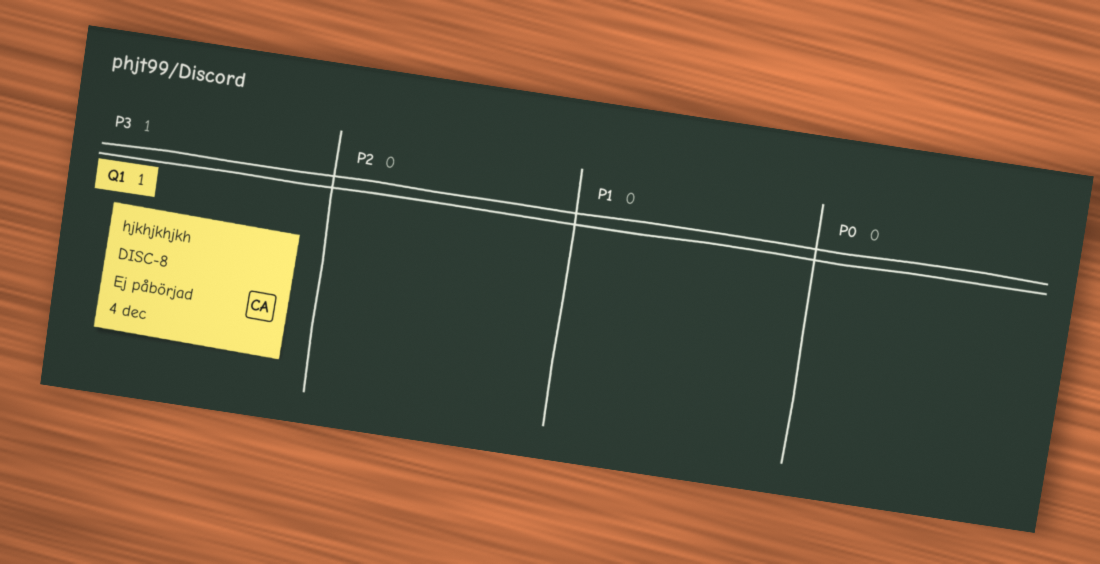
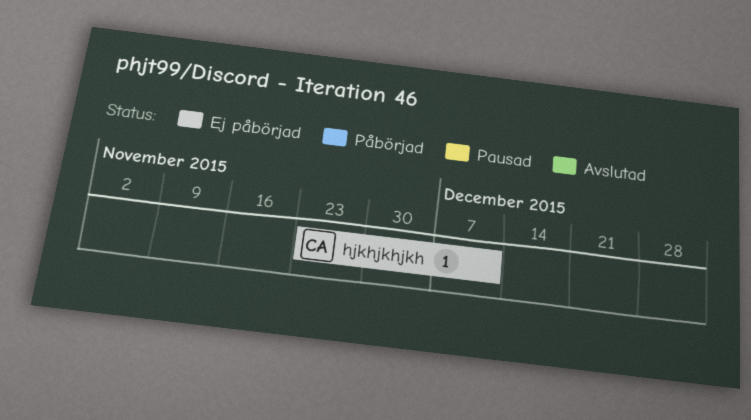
hjkhjkhjkh, due: Dec 4 -> Dec 11

